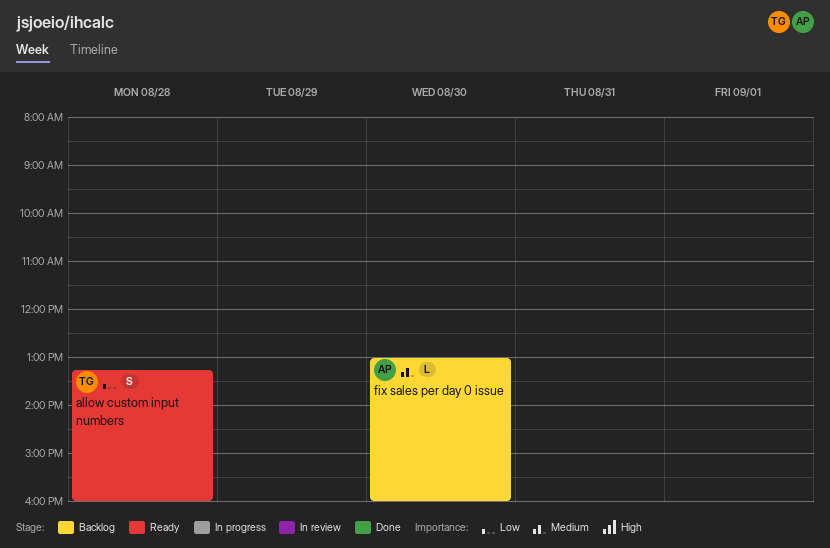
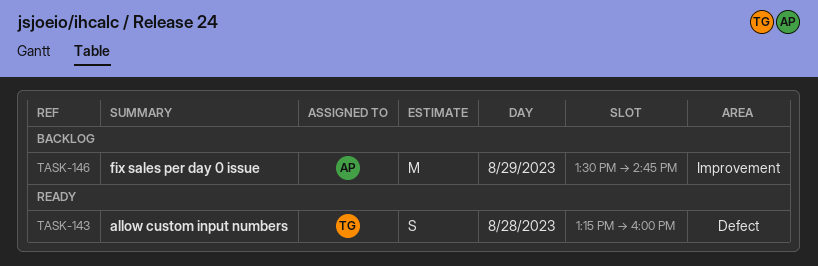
fix sales per day 0 issue, estimate: L -> M
fix sales per day 0 issue, day: Aug 30 -> Aug 29
fix sales per day 0 issue, begins: 13:00 -> 13:30
fix sales per day 0 issue, ends: 16:00 -> 14:45

